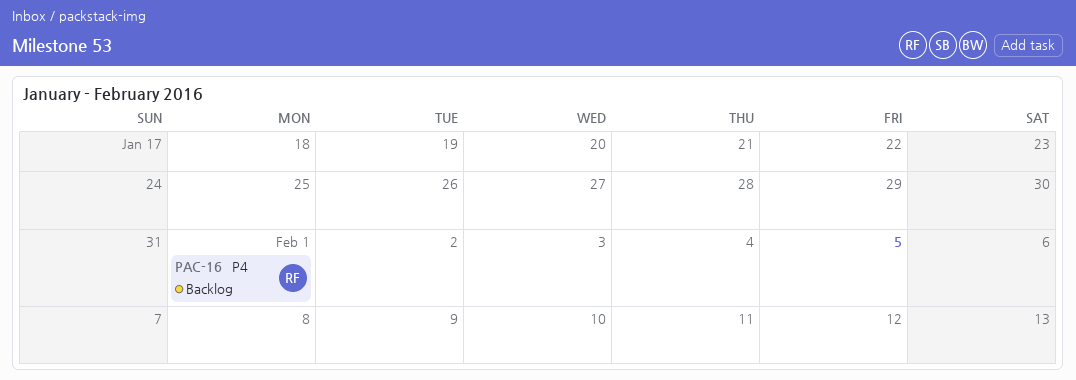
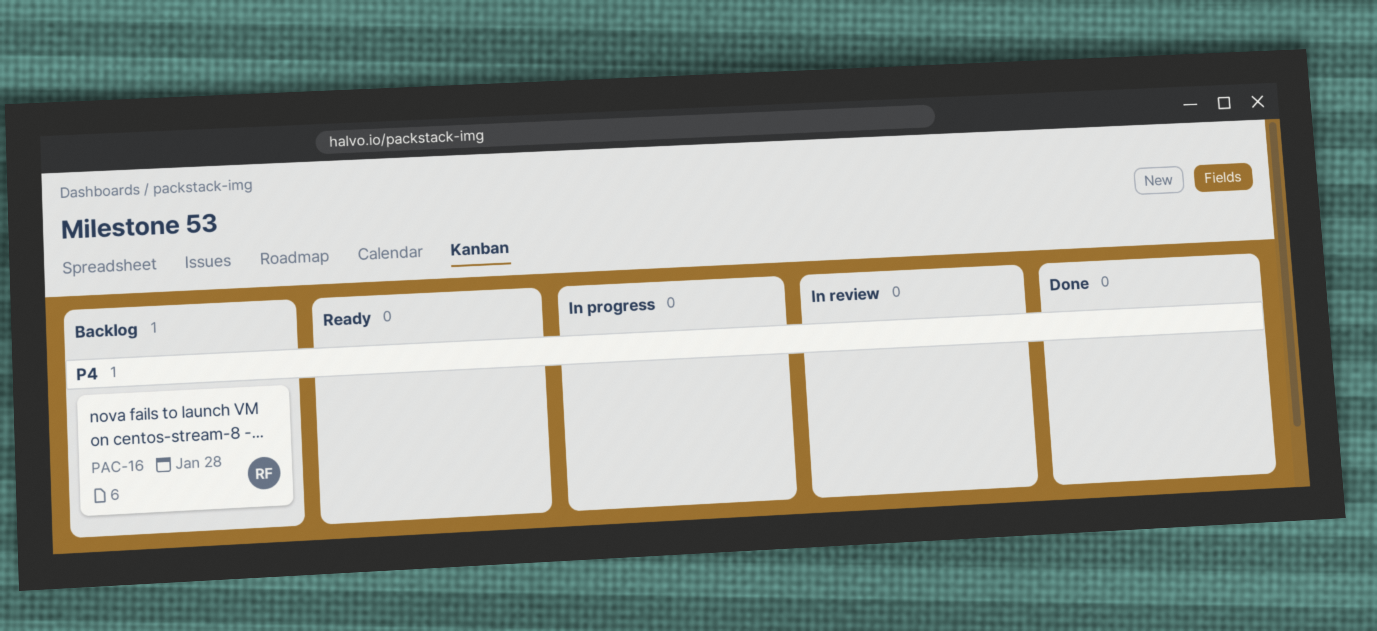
PAC-16, due: Feb 1 -> Jan 28

